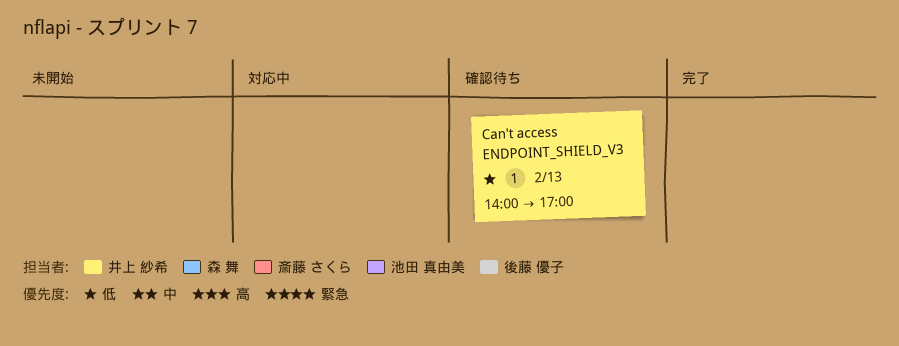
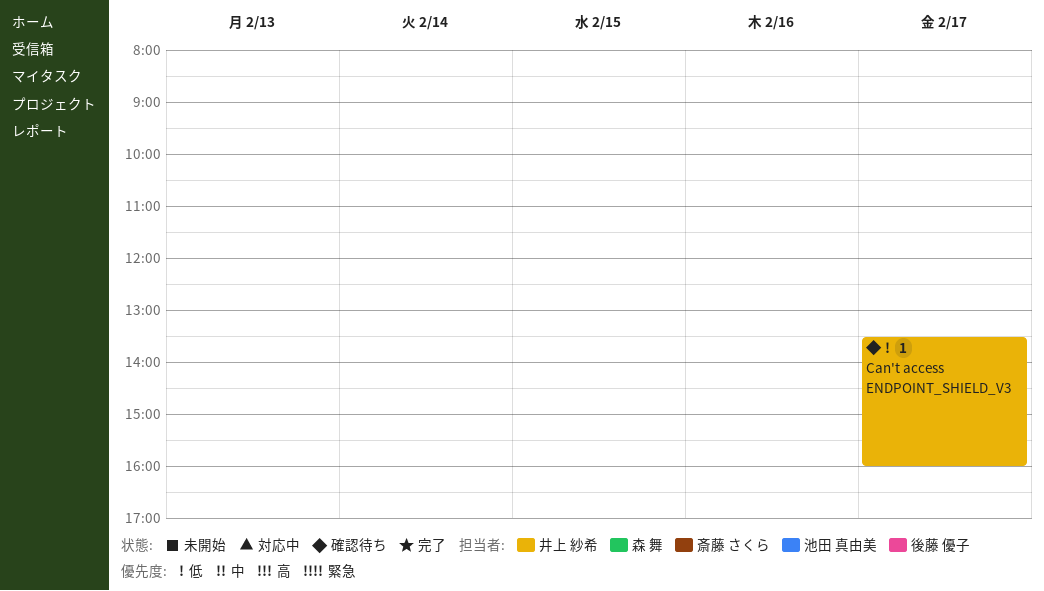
Can't access ENDPOINT_SHIELD_V3, day: Feb 13 -> Feb 17
Can't access ENDPOINT_SHIELD_V3, begins: 14:00 -> 13:30
Can't access ENDPOINT_SHIELD_V3, ends: 17:00 -> 16:00

